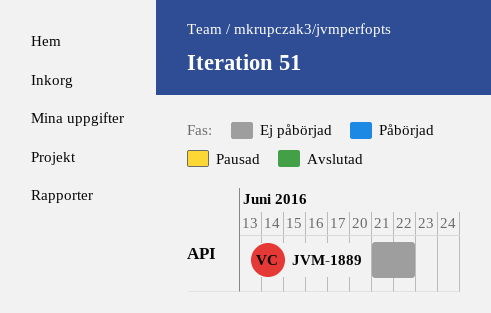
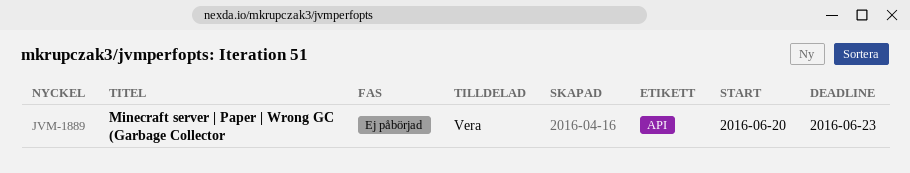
JVM-1889, start: Jun 21 -> Jun 20
JVM-1889, due: Jun 22 -> Jun 23

